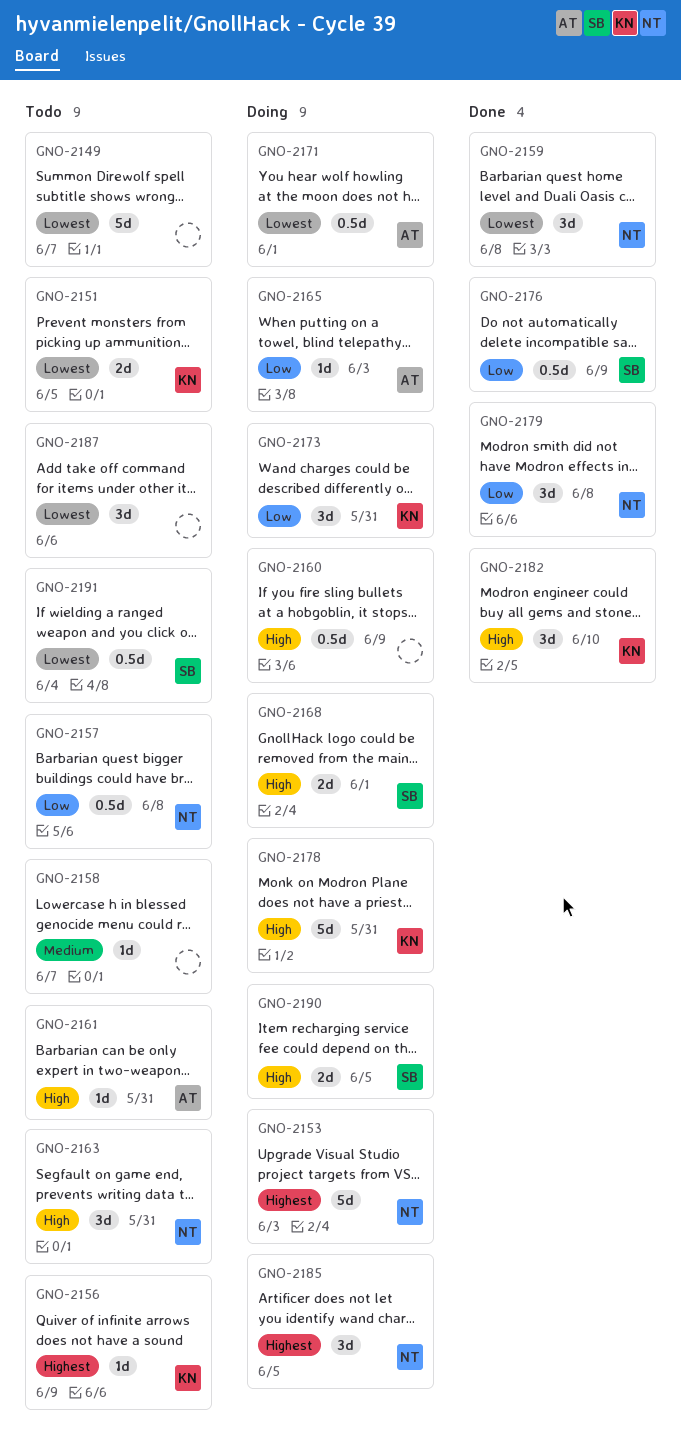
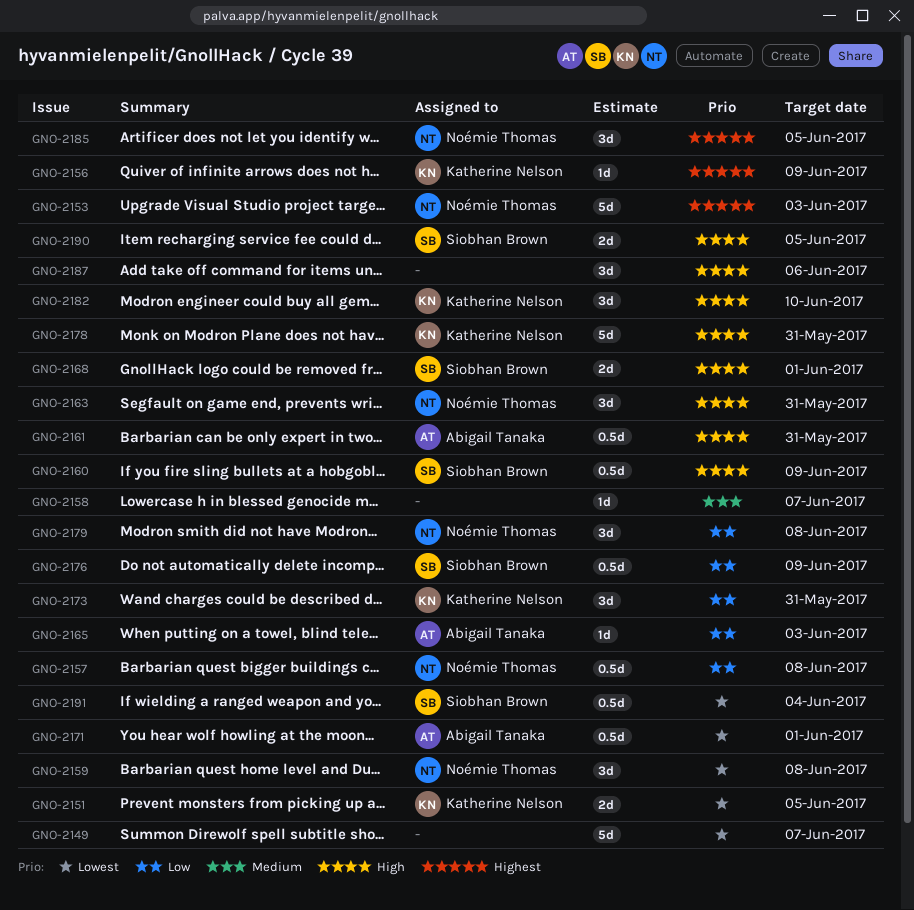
GNO-2160, owner: none -> Siobhan Brown
GNO-2161, estimate: 1d -> 0.5d
GNO-2187, priority: Lowest -> High

